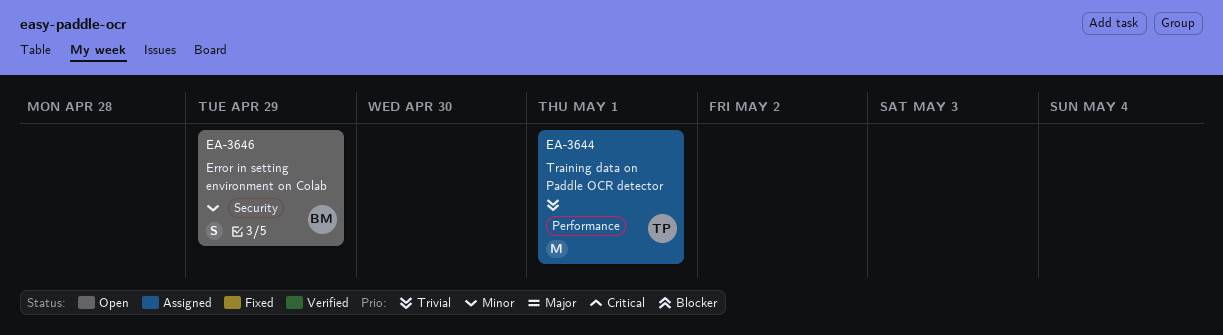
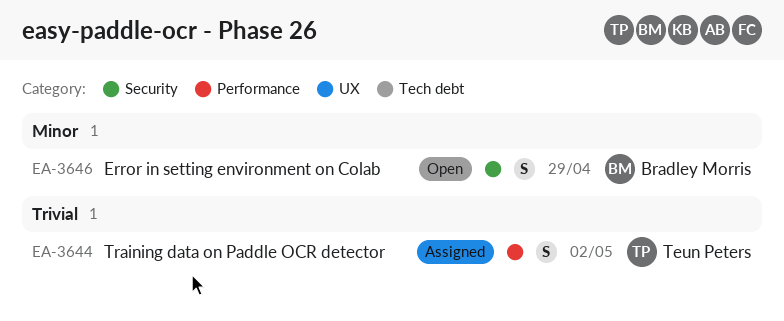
EA-3644, estimate: M -> S
EA-3644, due: May 1 -> May 2

